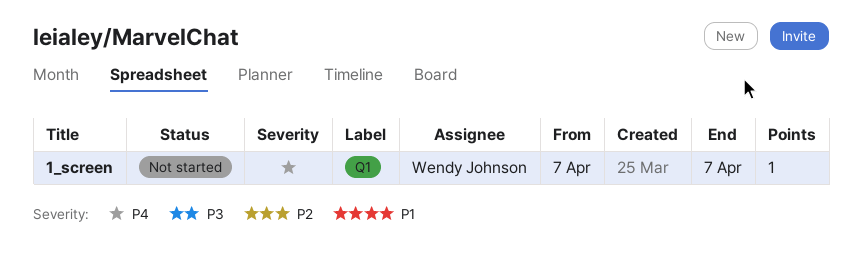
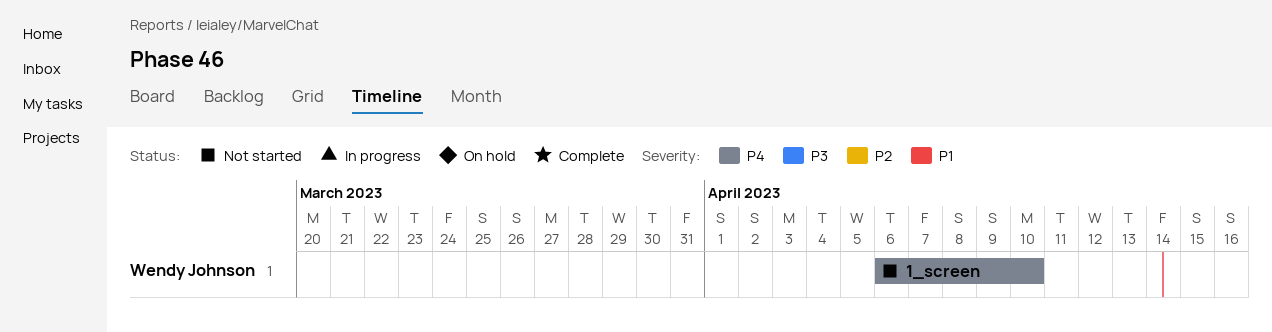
1_screen, start: Apr 7 -> Apr 6
1_screen, due: Apr 7 -> Apr 10

